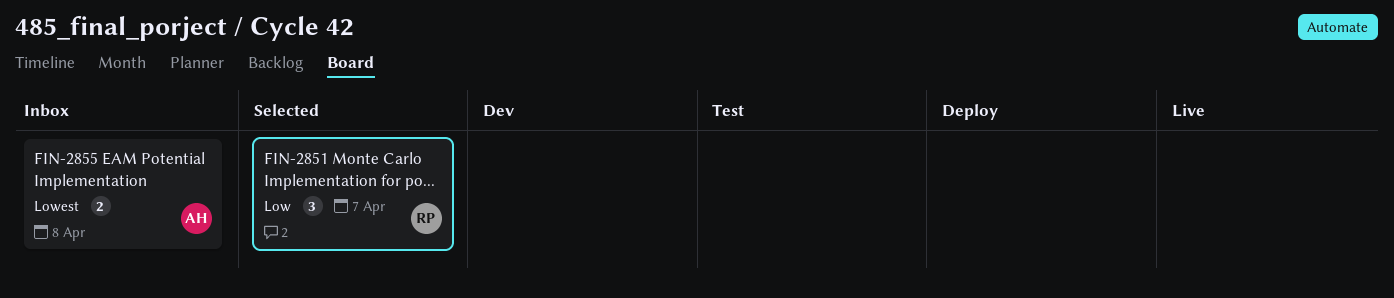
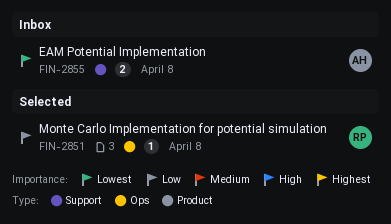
FIN-2851, estimate: 3 -> 1
FIN-2851, due: Apr 7 -> Apr 8

